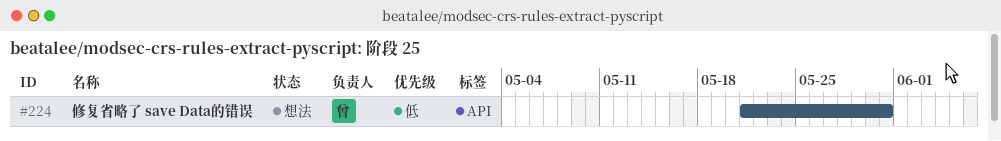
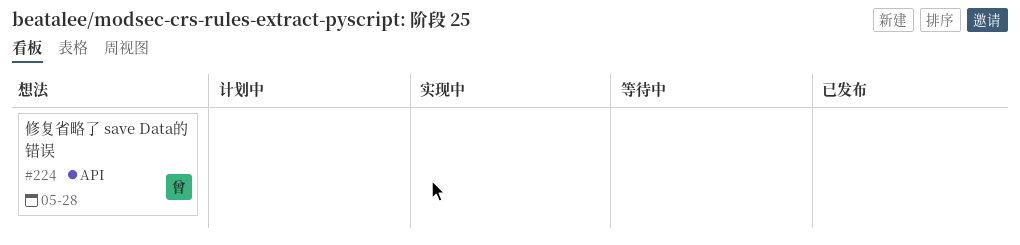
#224, due: May 31 -> May 28

